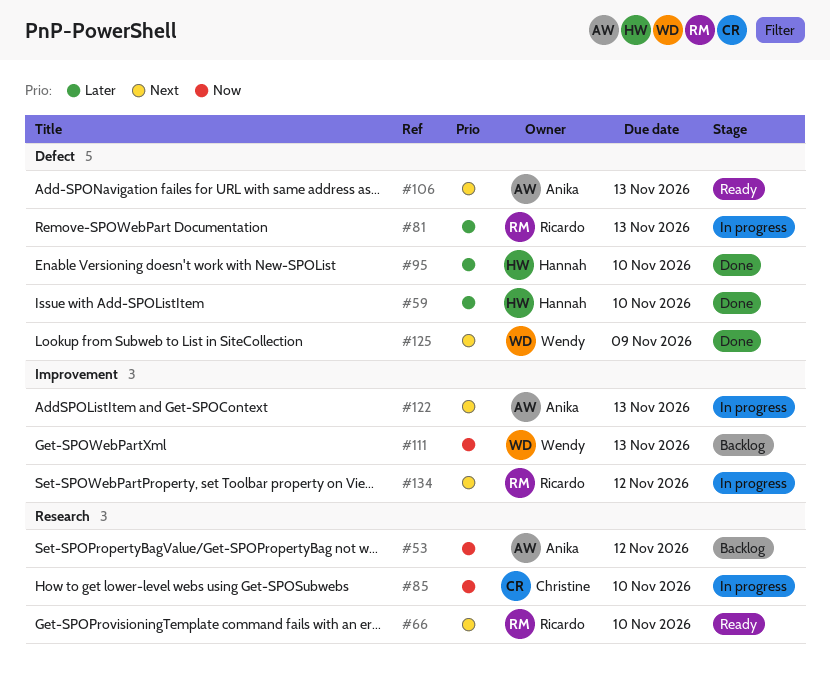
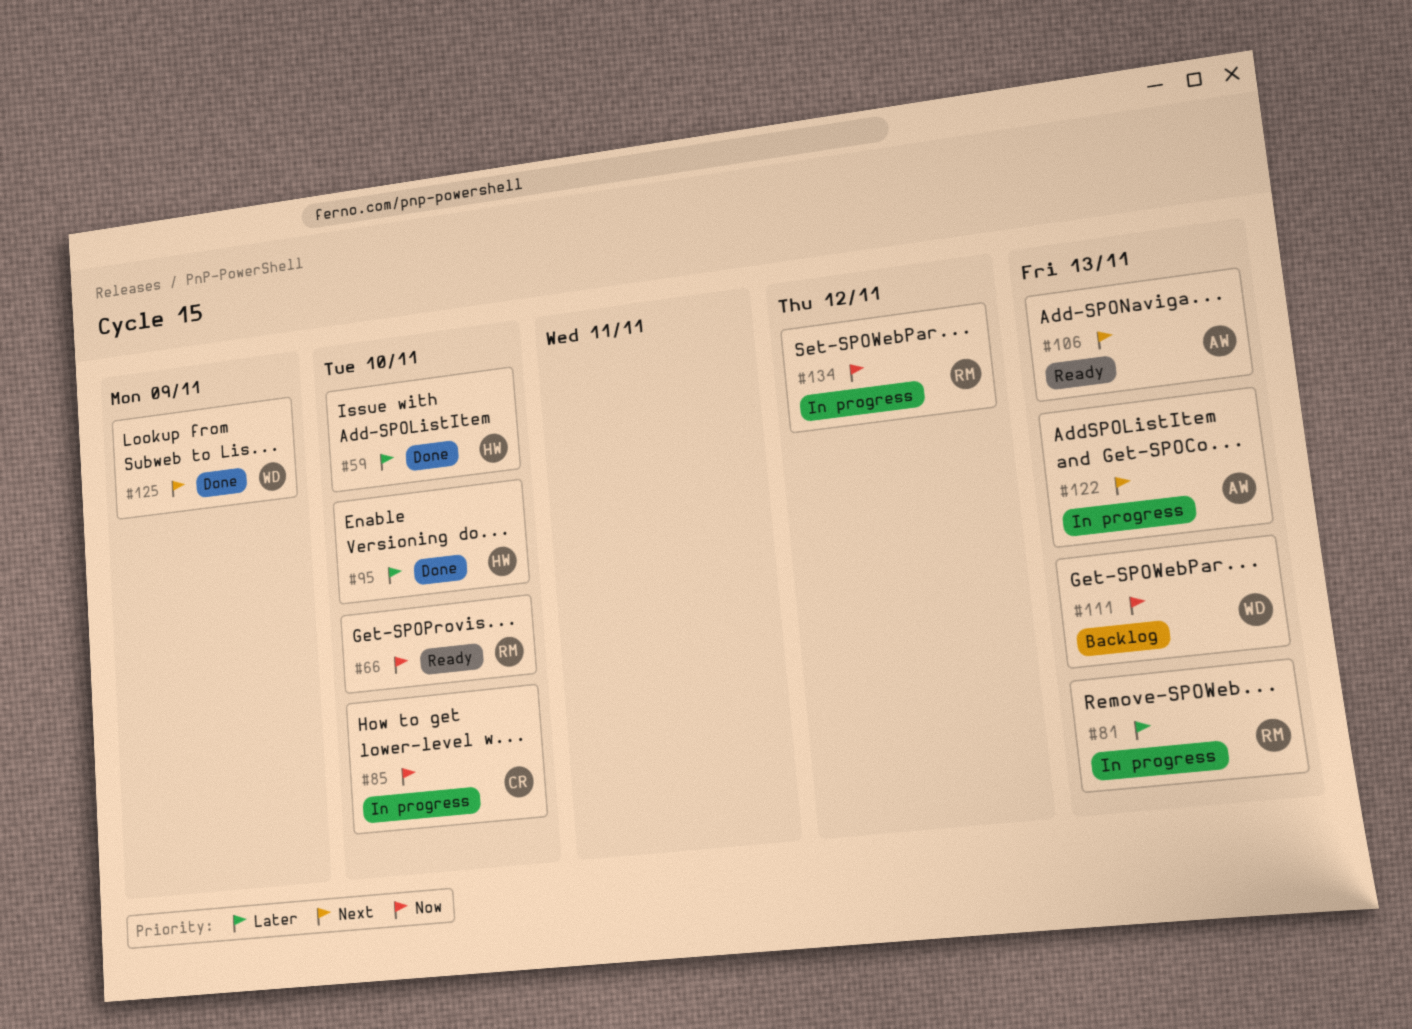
#53: present -> none
#66, priority: Next -> Now
#134, priority: Next -> Now

